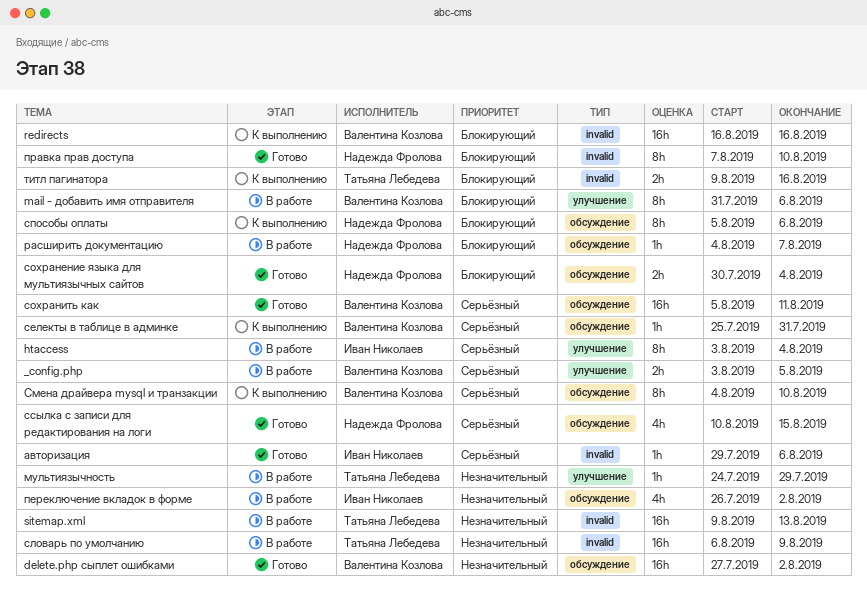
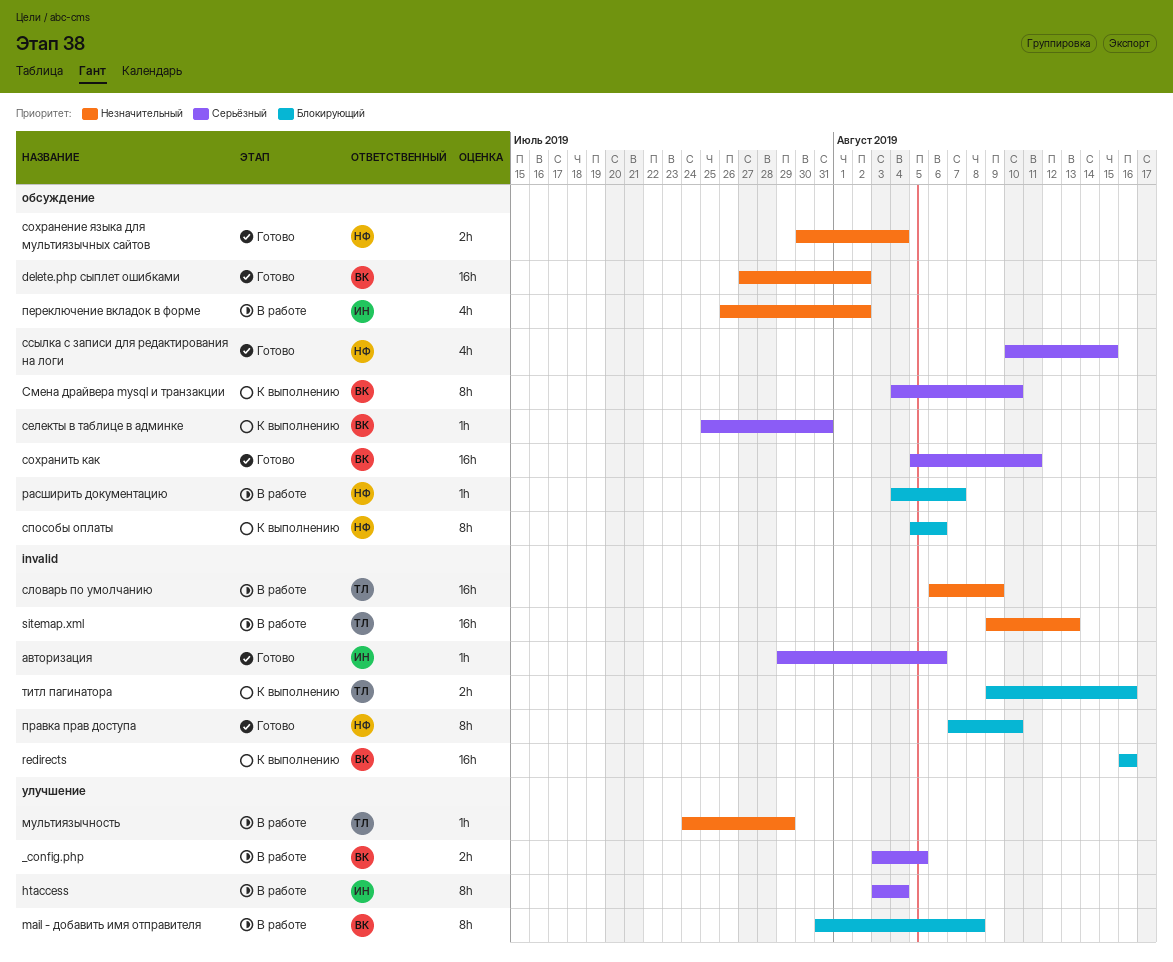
mail - добавить имя отправителя, due: Aug 6 -> Aug 8
сохранение языка для мультиязычных сайтов, priority: Блокирующий -> Незначительный

